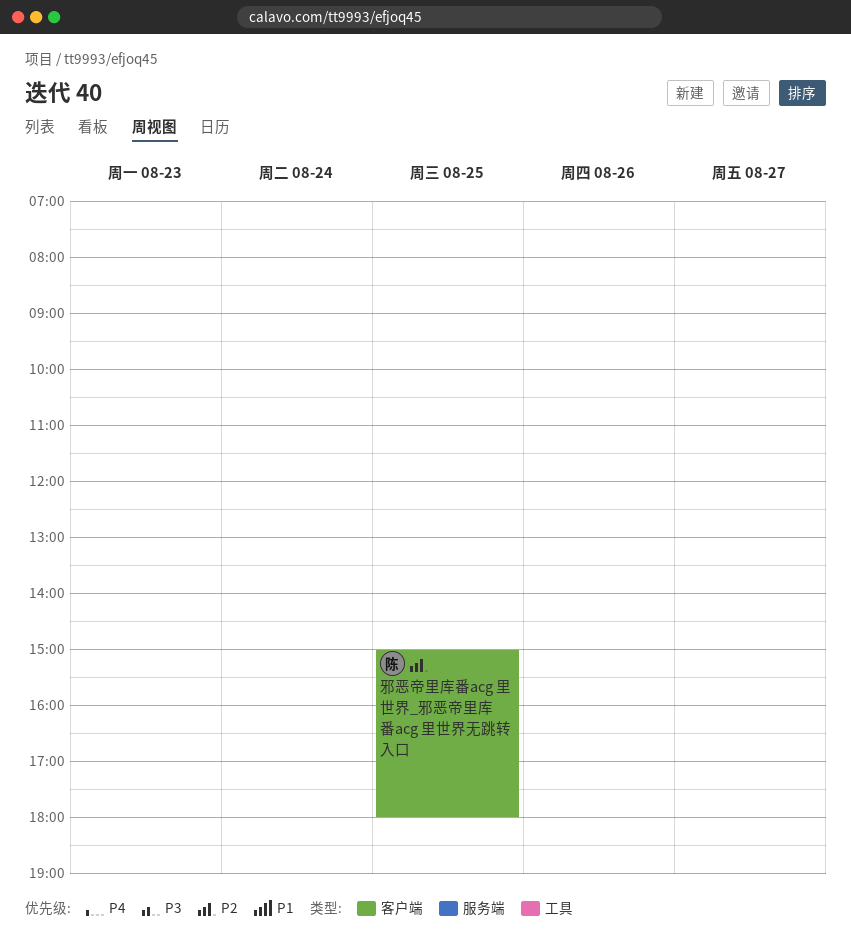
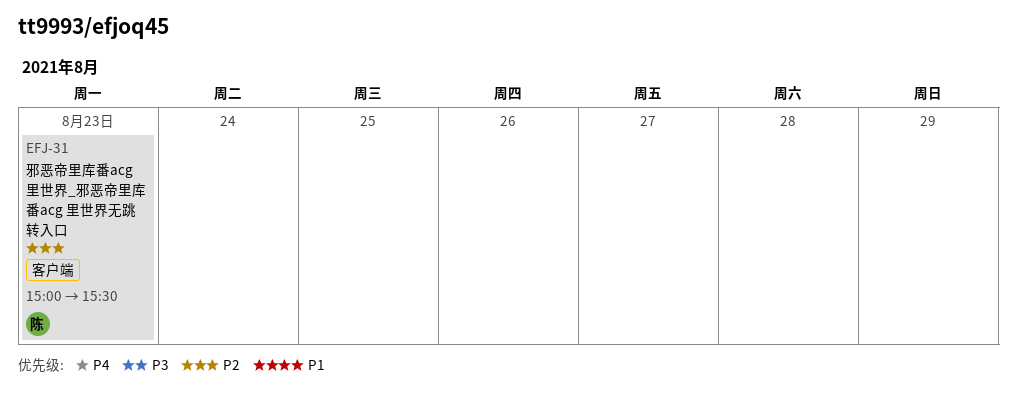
邪恶帝里库番acg 里世界_邪恶帝里库番acg 里世界无跳转入口, day: Aug 25 -> Aug 23
邪恶帝里库番acg 里世界_邪恶帝里库番acg 里世界无跳转入口, ends: 18:00 -> 15:30

